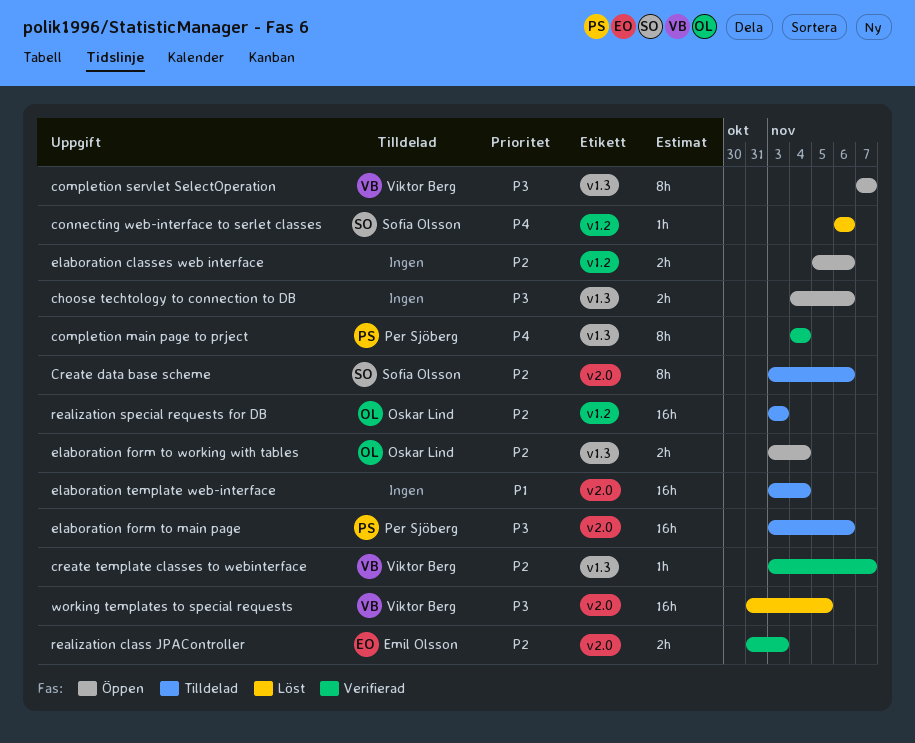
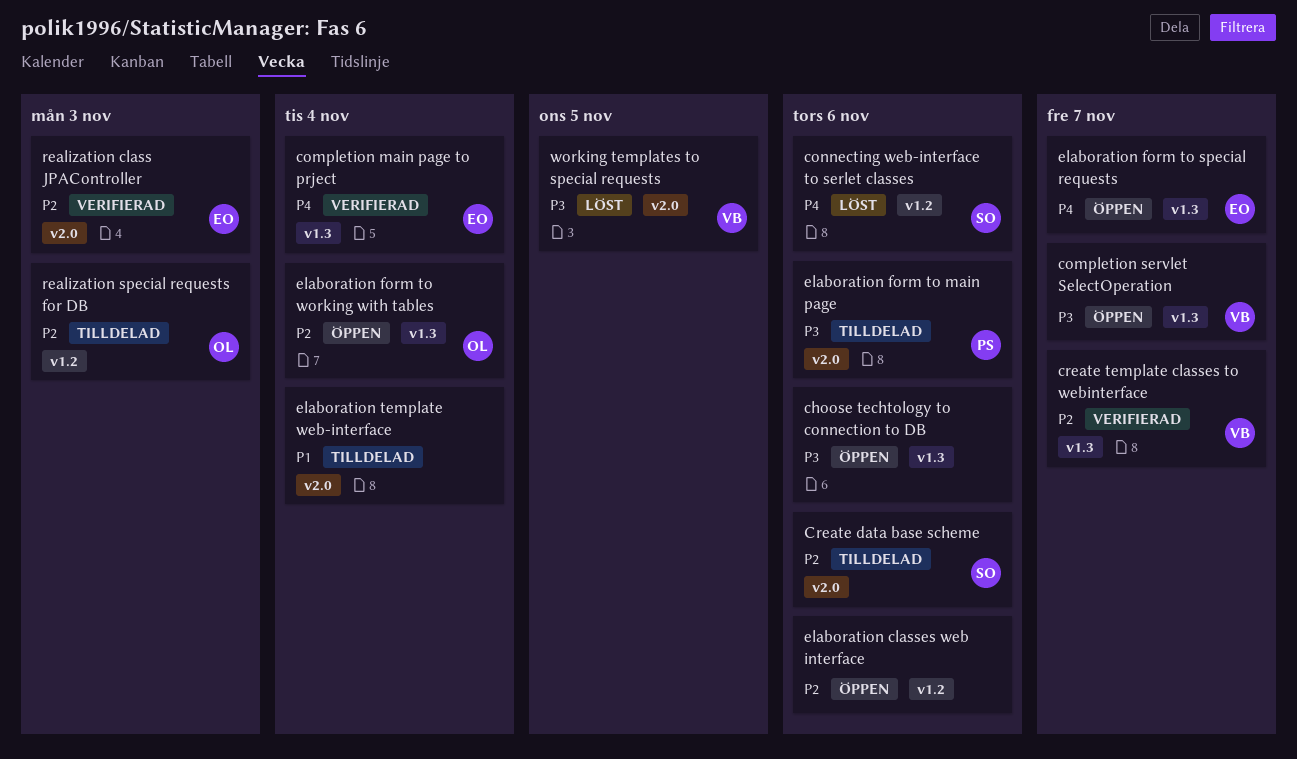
completion main page to prject, owner: Per Sjöberg -> Emil Olsson
elaboration form to special requests: none -> present

